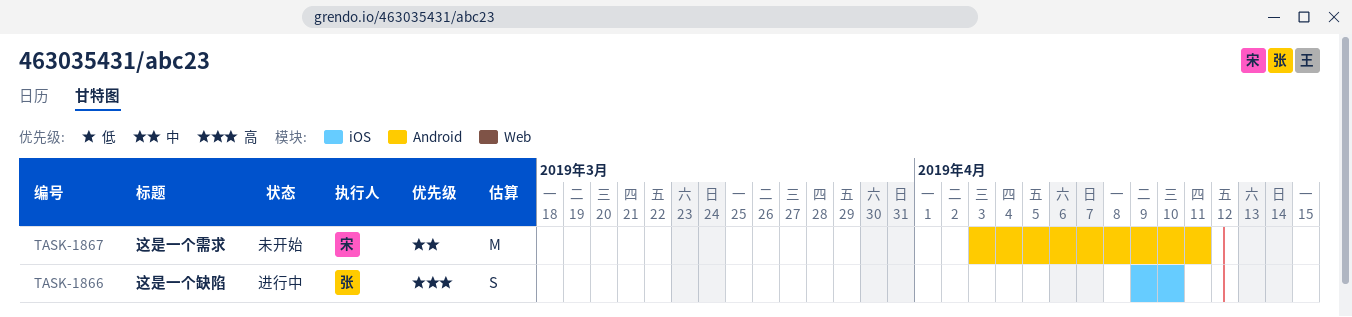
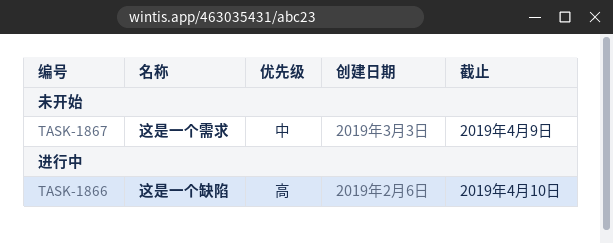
TASK-1867, due: Apr 11 -> Apr 9

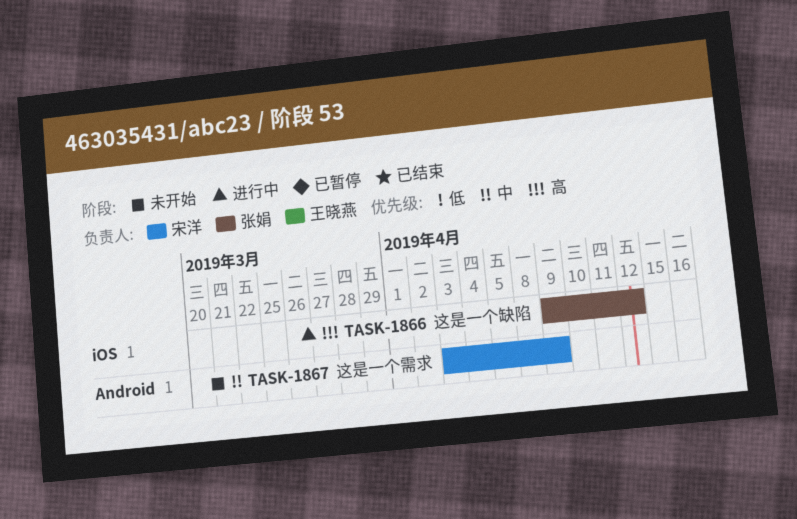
TASK-1866, due: Apr 10 -> Apr 12

